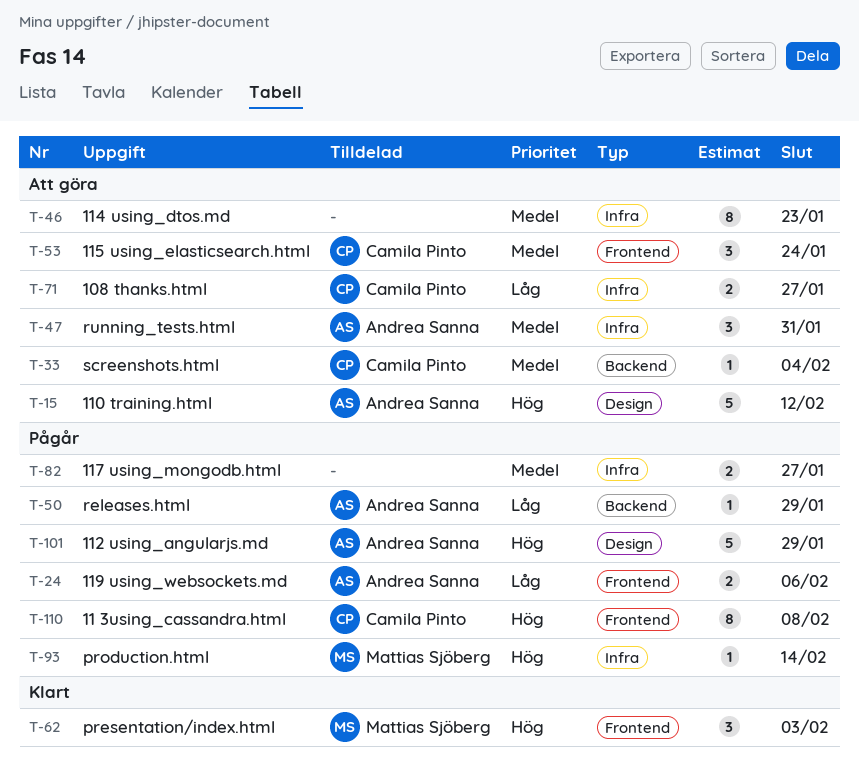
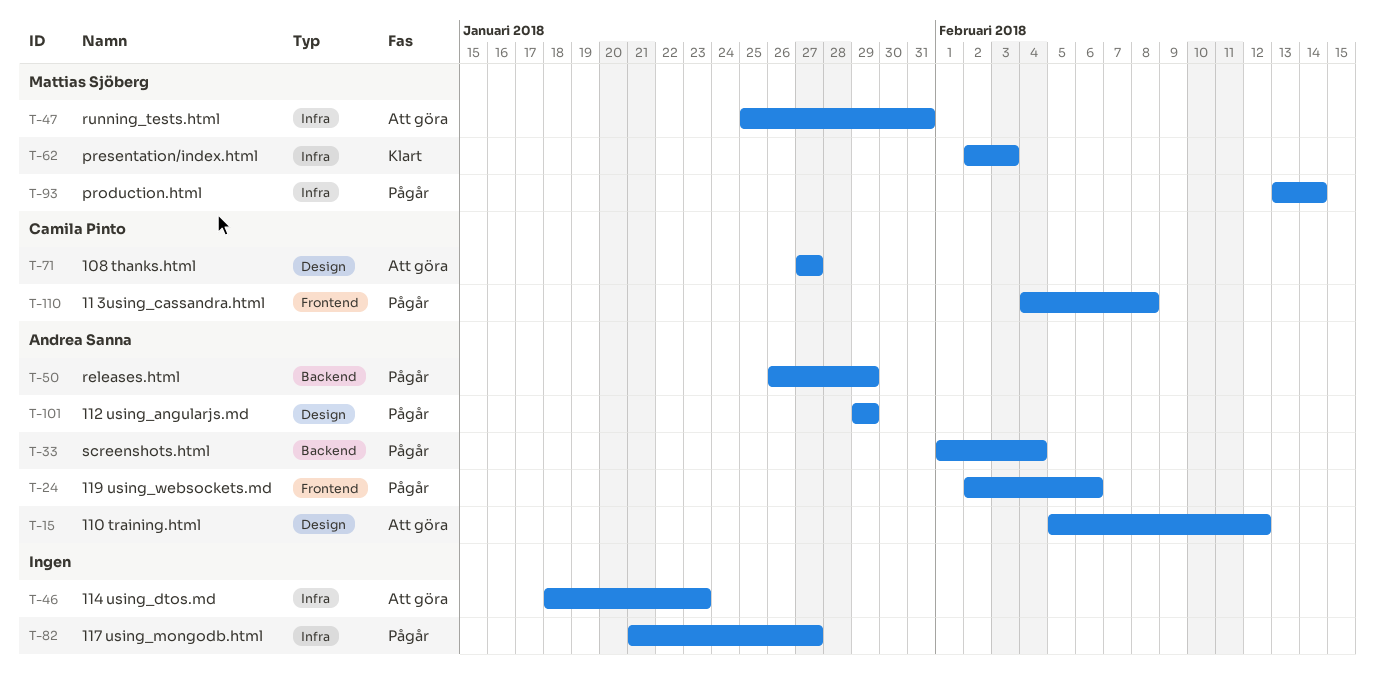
T-33, status: Att göra -> Pågår
T-33, owner: Camila Pinto -> Andrea Sanna
T-47, owner: Andrea Sanna -> Mattias Sjöberg
T-53: present -> none
T-62, label: Frontend -> Infra
T-71, label: Infra -> Design

